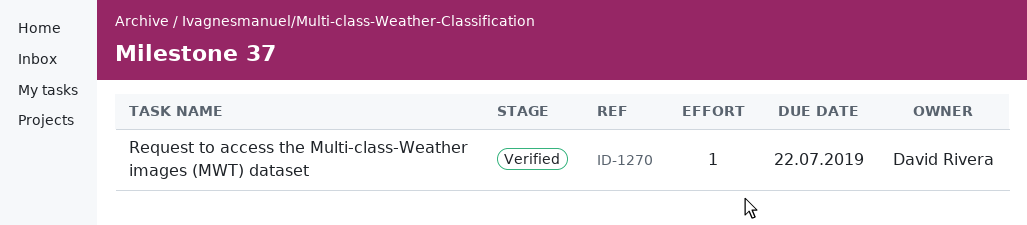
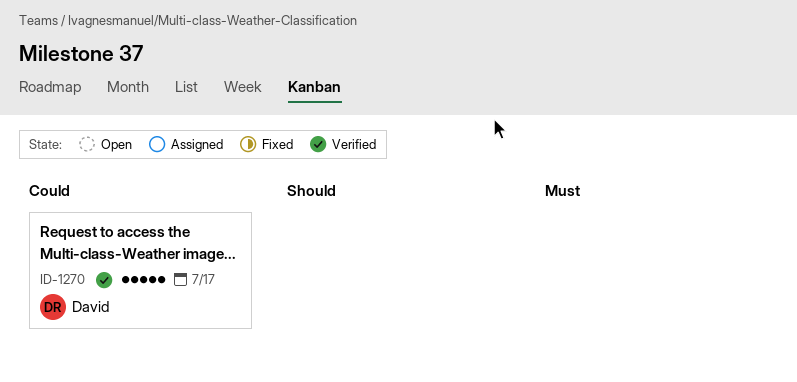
ID-1270, estimate: 1 -> 5
ID-1270, due: Jul 22 -> Jul 17

